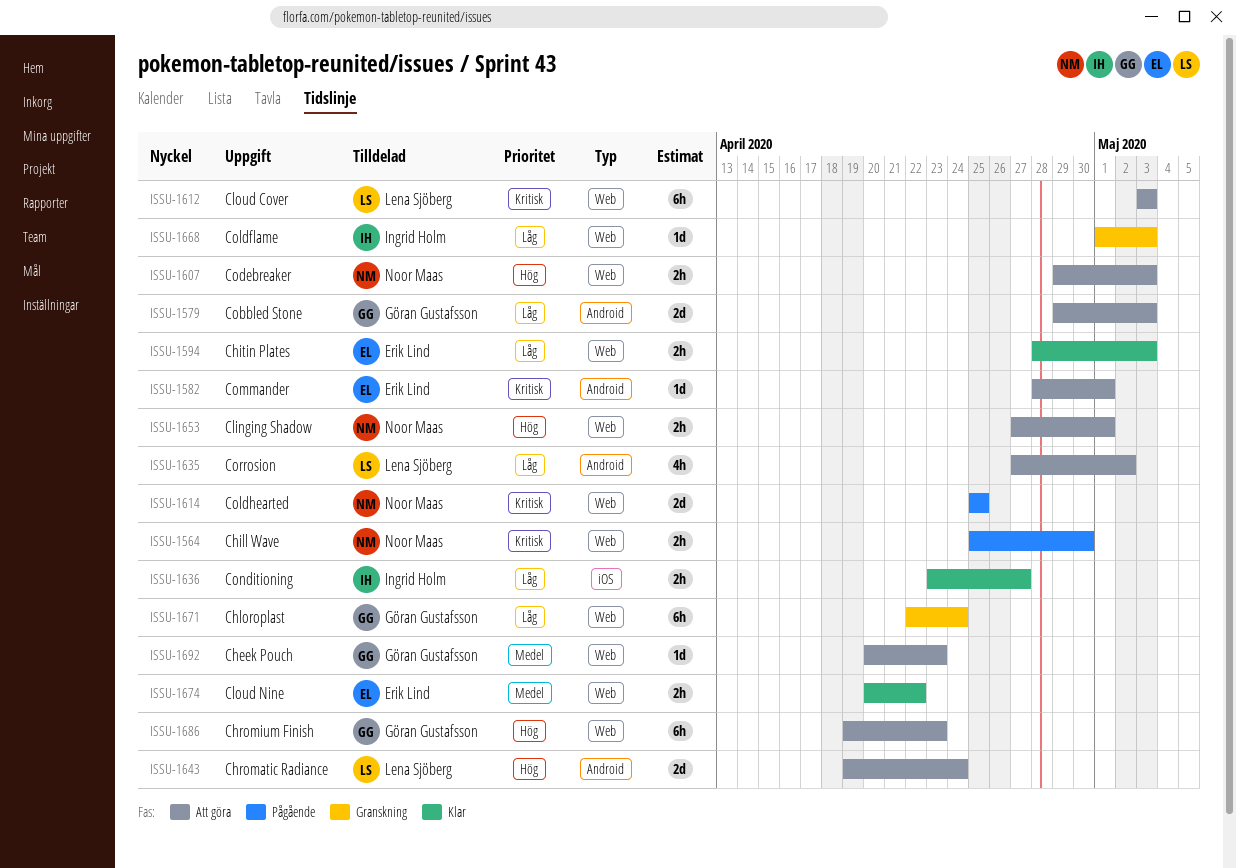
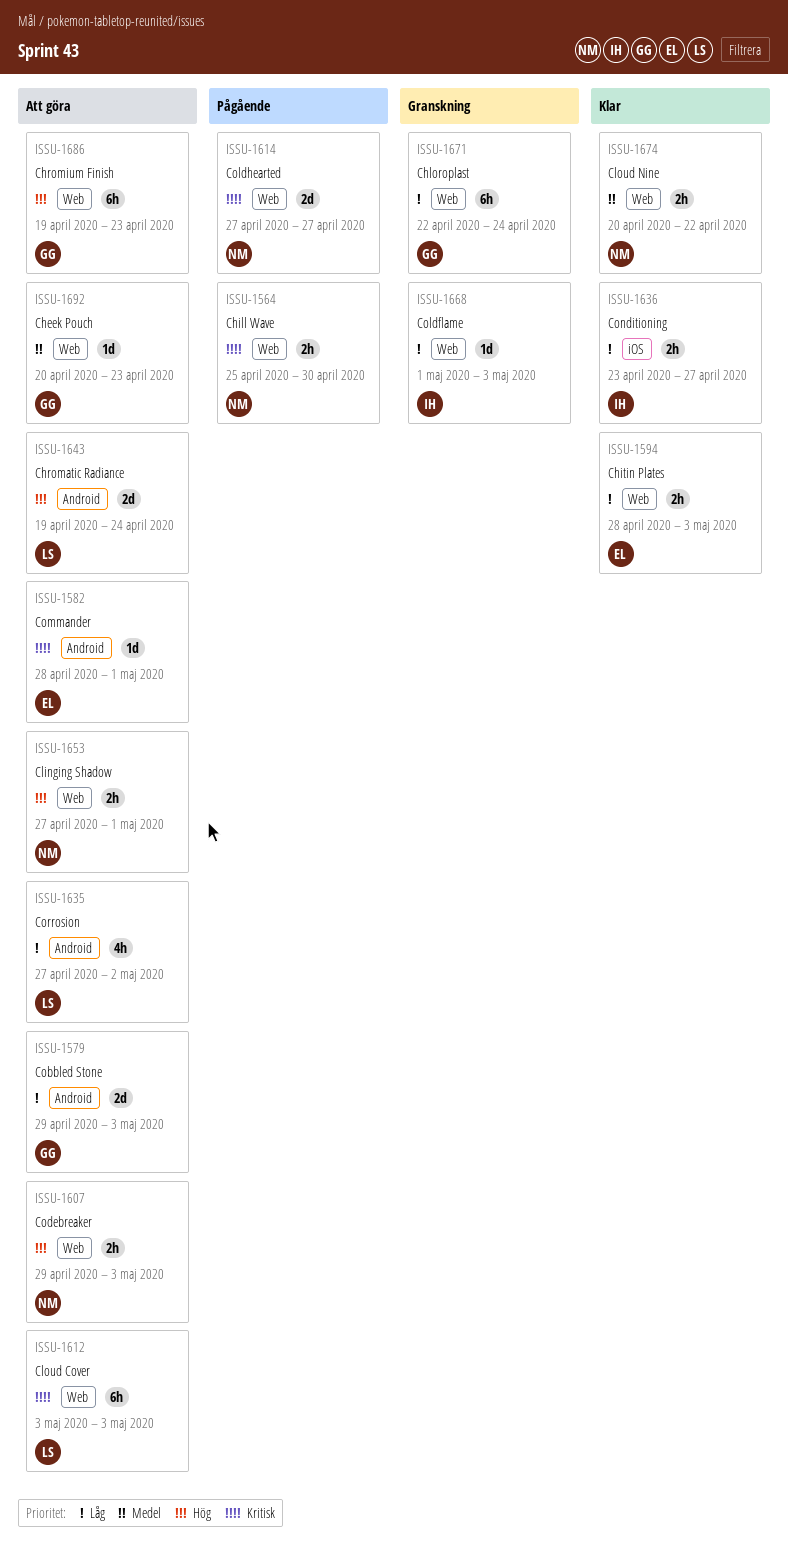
ISSU-1614, start: Apr 25 -> Apr 27
ISSU-1614, due: Apr 25 -> Apr 27
ISSU-1674, owner: Erik Lind -> Noor Maas

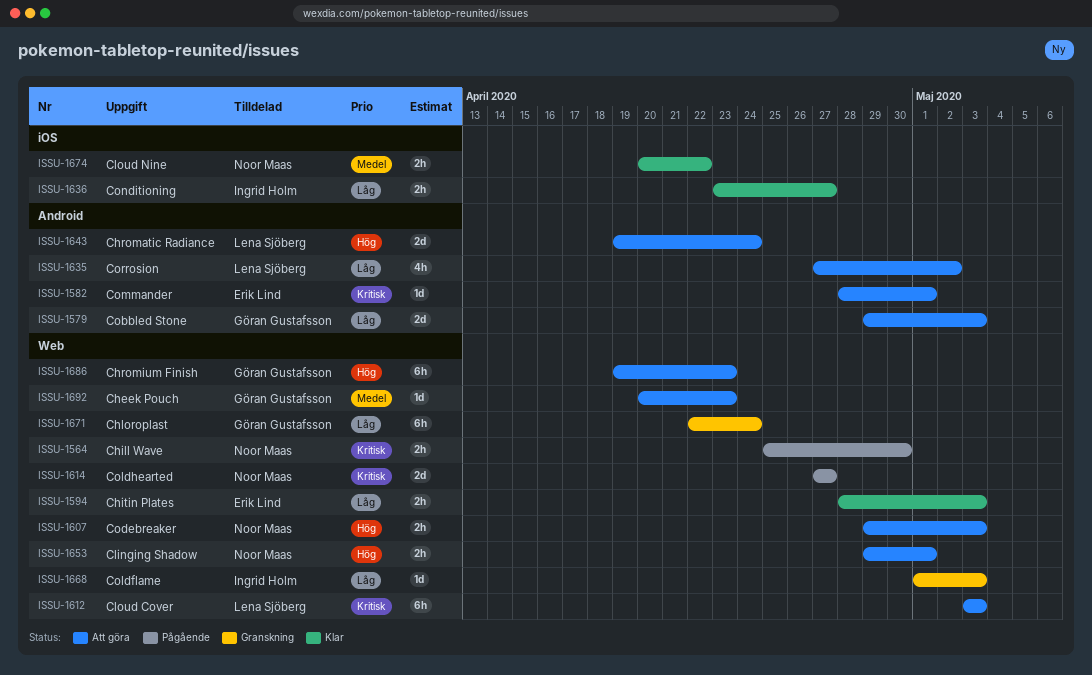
ISSU-1653, start: Apr 27 -> Apr 29
ISSU-1674, label: Web -> iOS

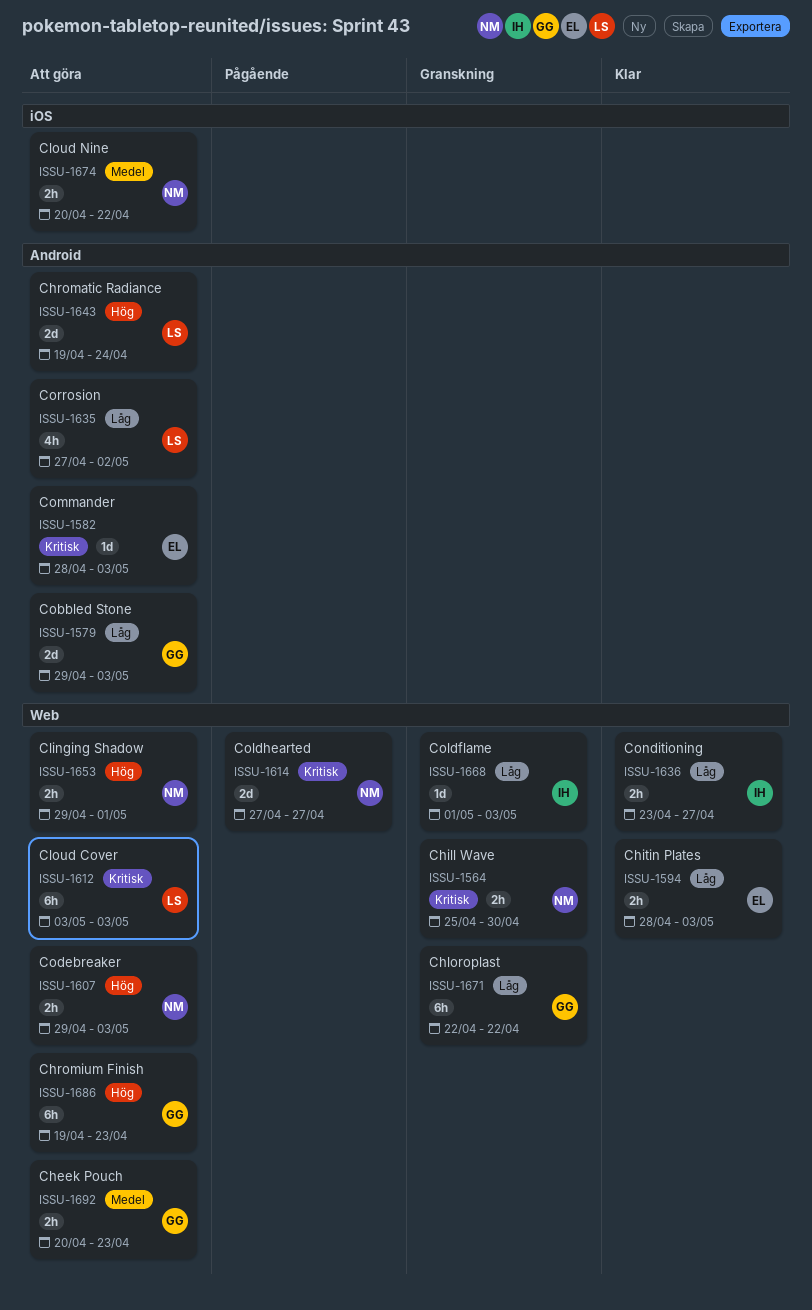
ISSU-1564, status: Pågående -> Granskning
ISSU-1582, due: May 1 -> May 3
ISSU-1636, label: iOS -> Web
ISSU-1671, due: Apr 24 -> Apr 22
ISSU-1674, status: Klar -> Att göra
ISSU-1692, estimate: 1d -> 2h

